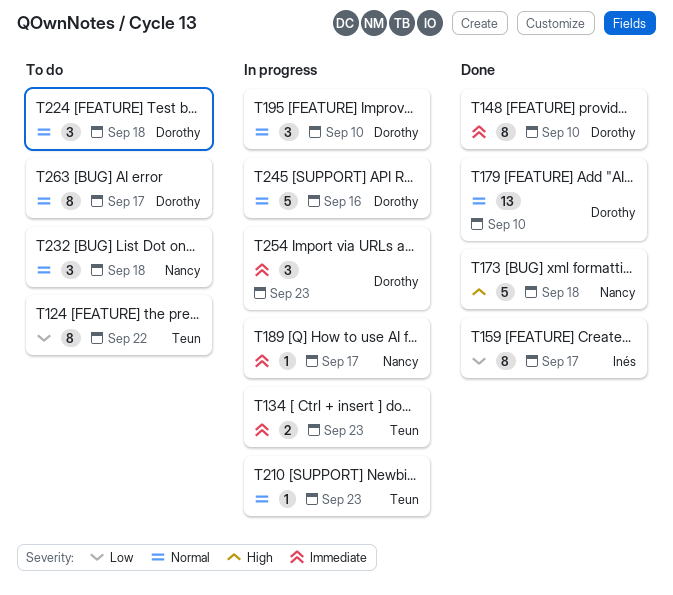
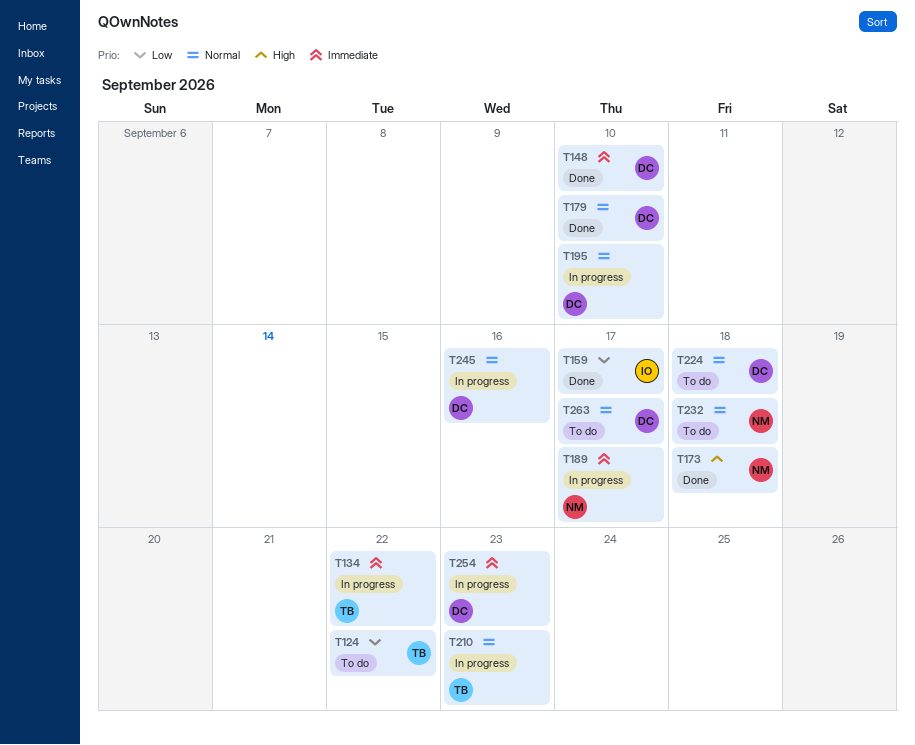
T134, due: Sep 23 -> Sep 22

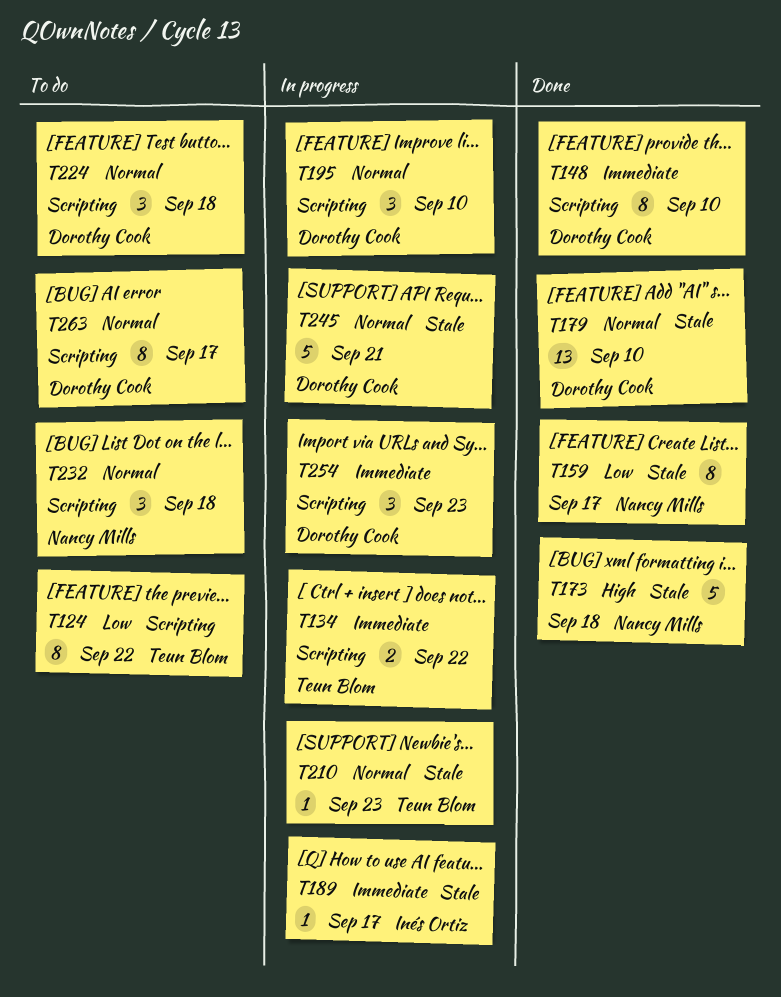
T159, owner: Inés Ortiz -> Nancy Mills
T189, owner: Nancy Mills -> Inés Ortiz
T245, due: Sep 16 -> Sep 21

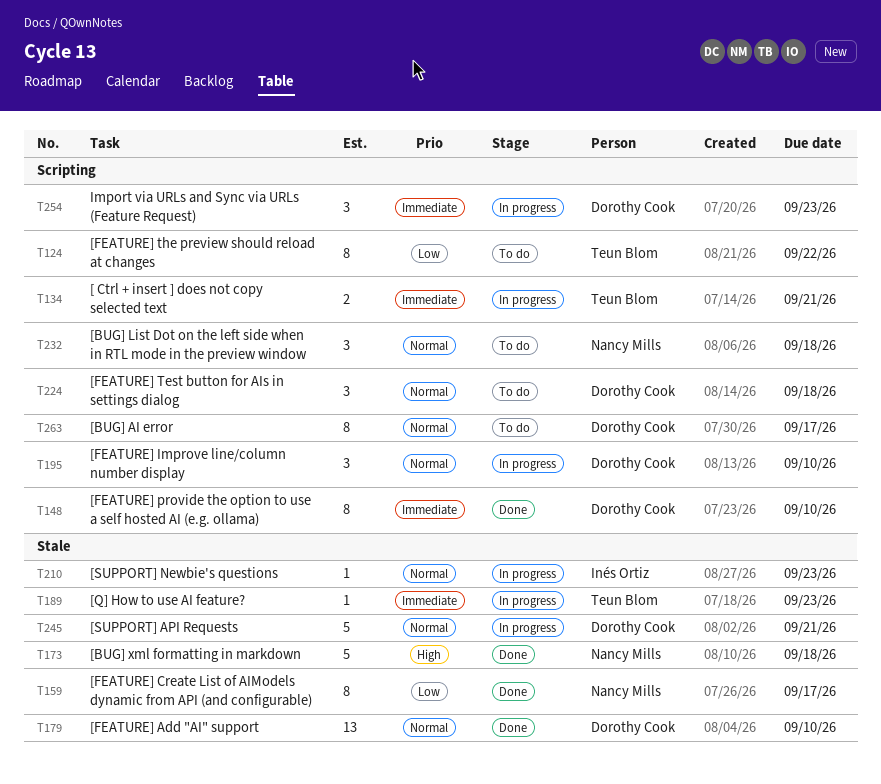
T134, due: Sep 22 -> Sep 21
T189, owner: Inés Ortiz -> Teun Blom
T189, due: Sep 17 -> Sep 23
T210, owner: Teun Blom -> Inés Ortiz

